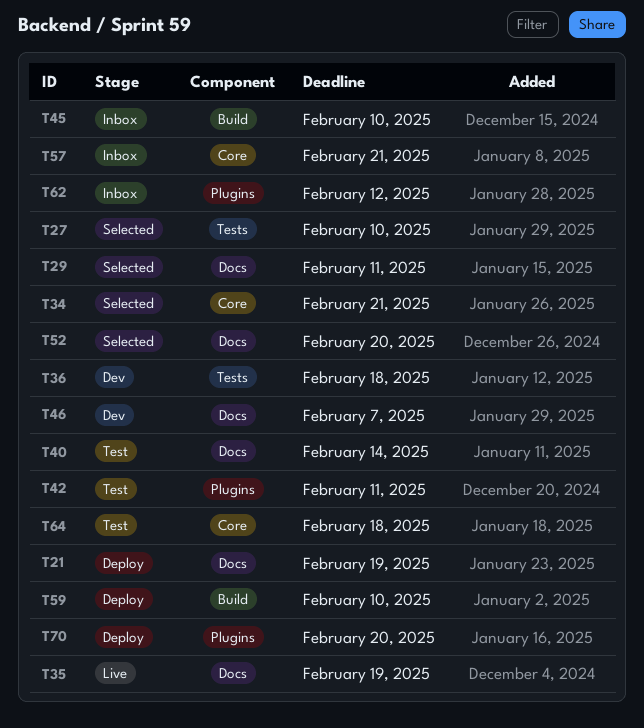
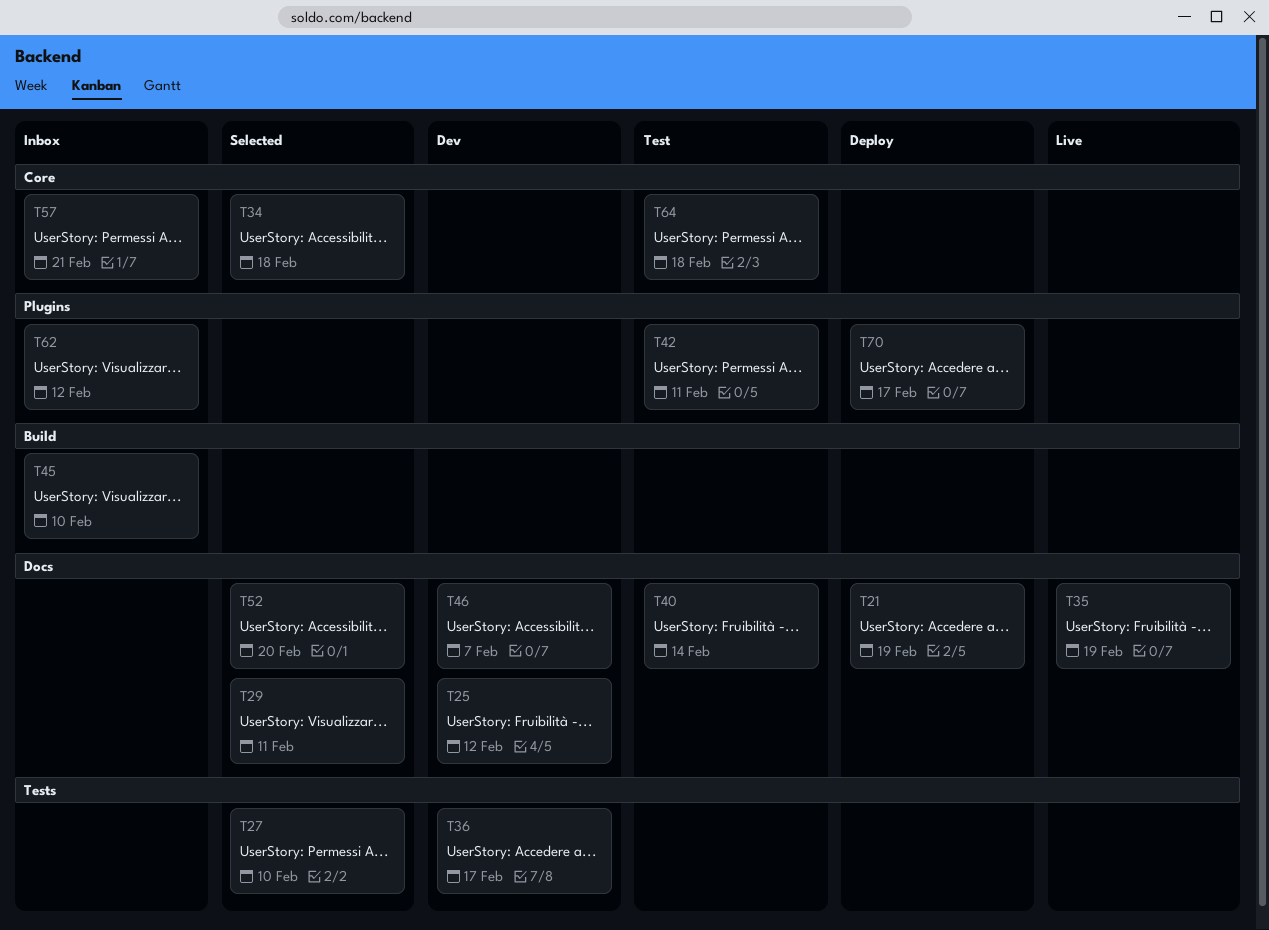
T25: none -> present
T34, due: Feb 21 -> Feb 18
T36, due: Feb 18 -> Feb 17
T59: present -> none
T70, due: Feb 20 -> Feb 17

